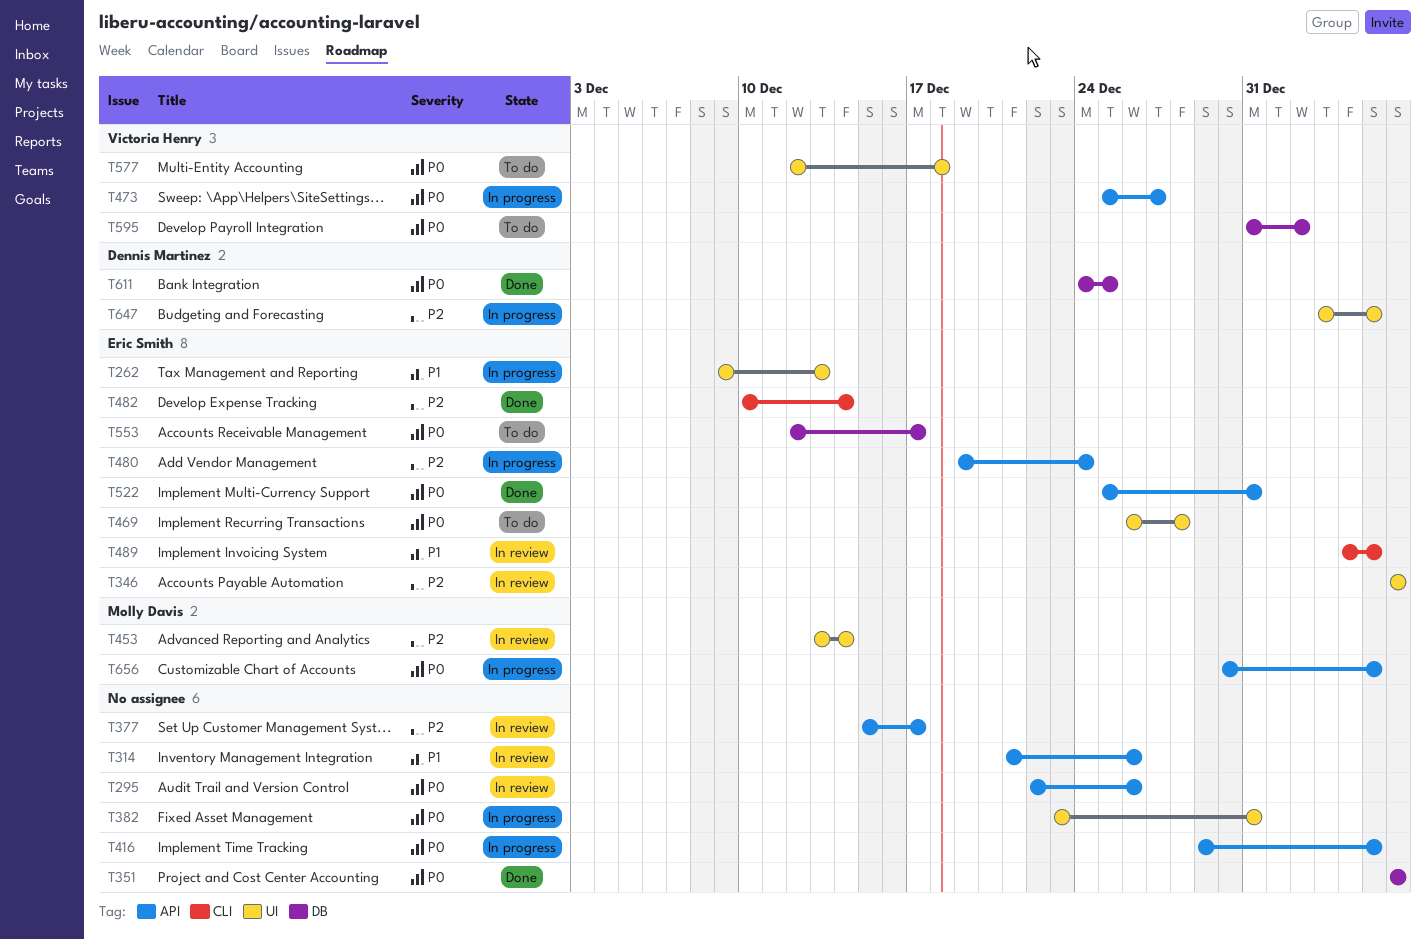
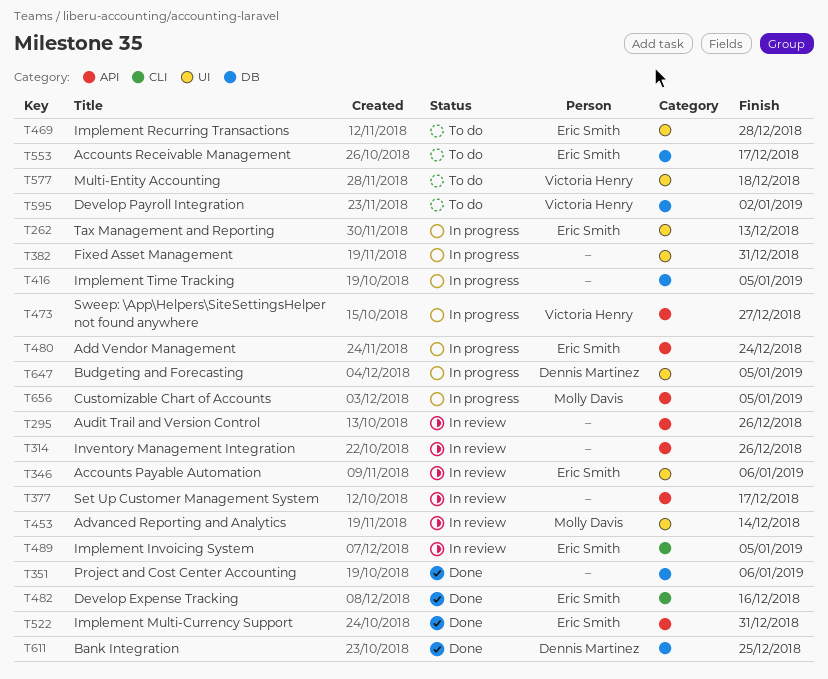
T416, label: API -> DB
T482, due: Dec 14 -> Dec 16

